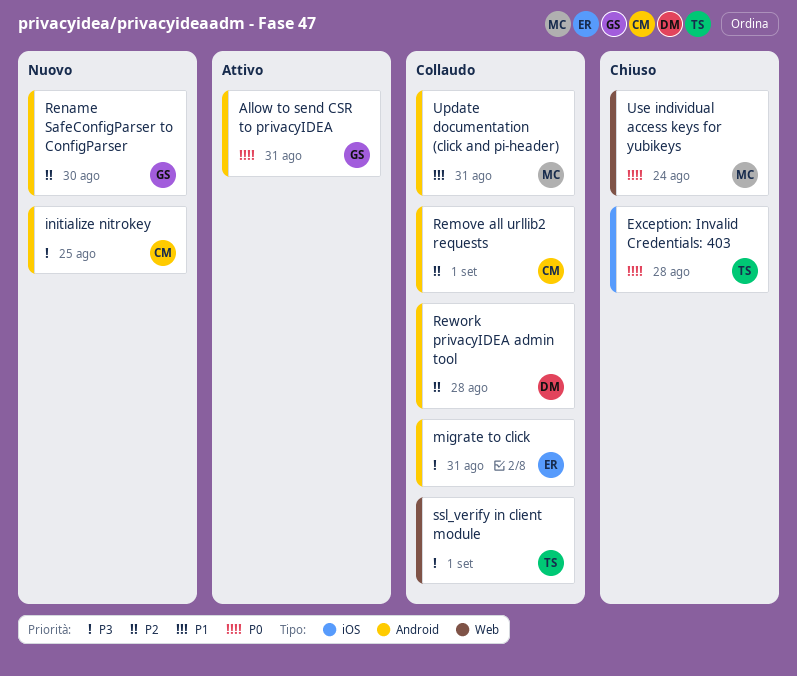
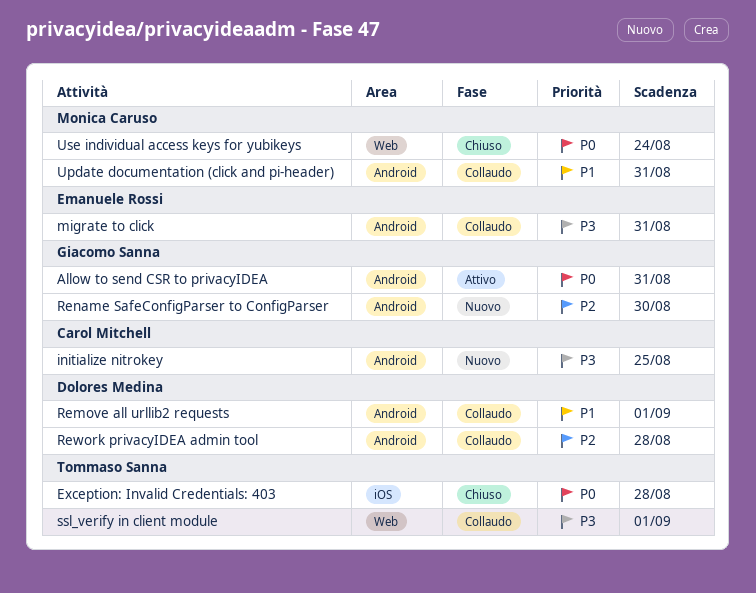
Remove all urllib2 requests, owner: Carol Mitchell -> Dolores Medina
Remove all urllib2 requests, priority: P2 -> P1

